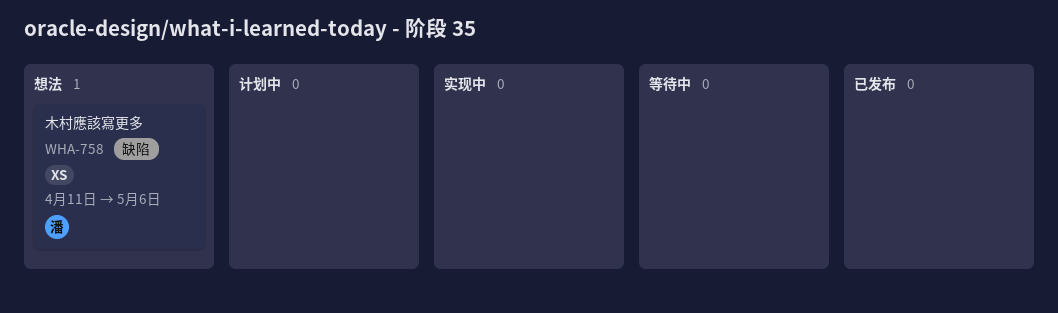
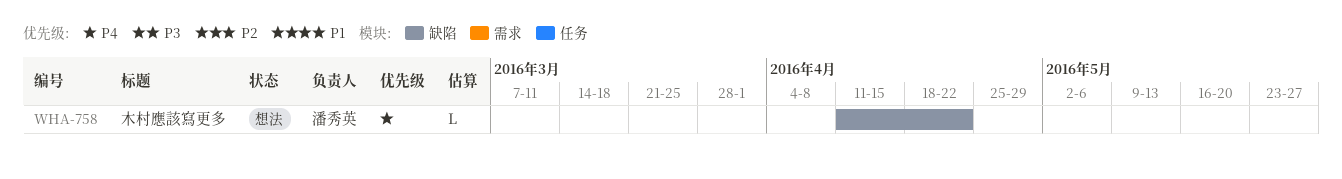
WHA-758, estimate: XS -> L
WHA-758, due: May 6 -> Apr 22

